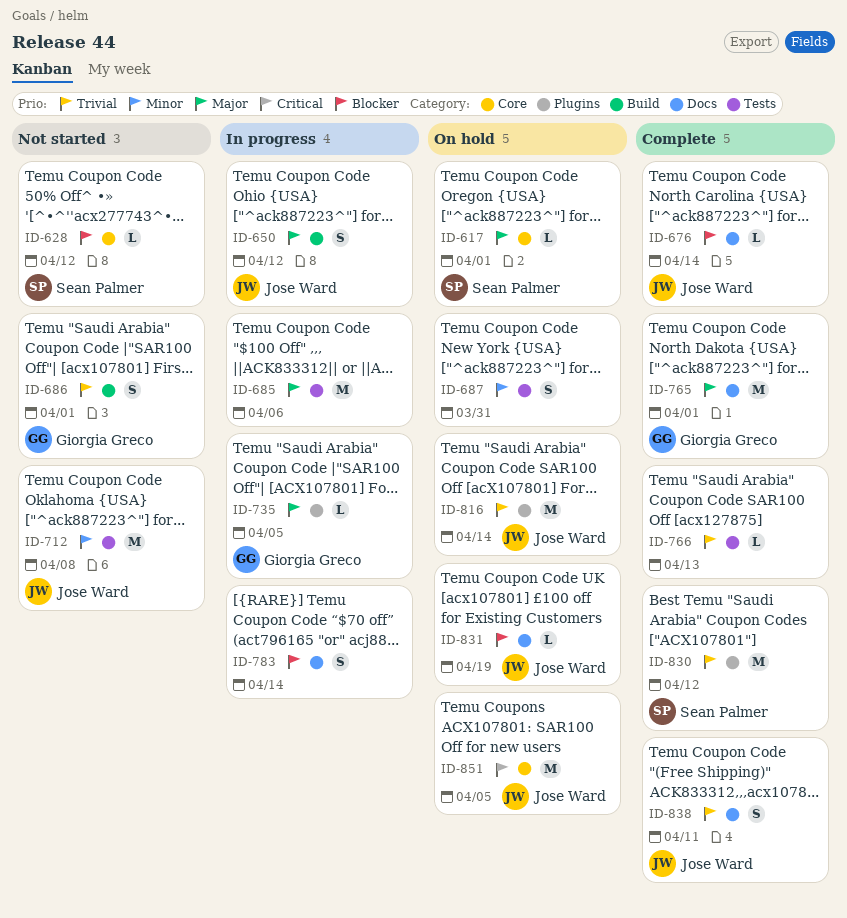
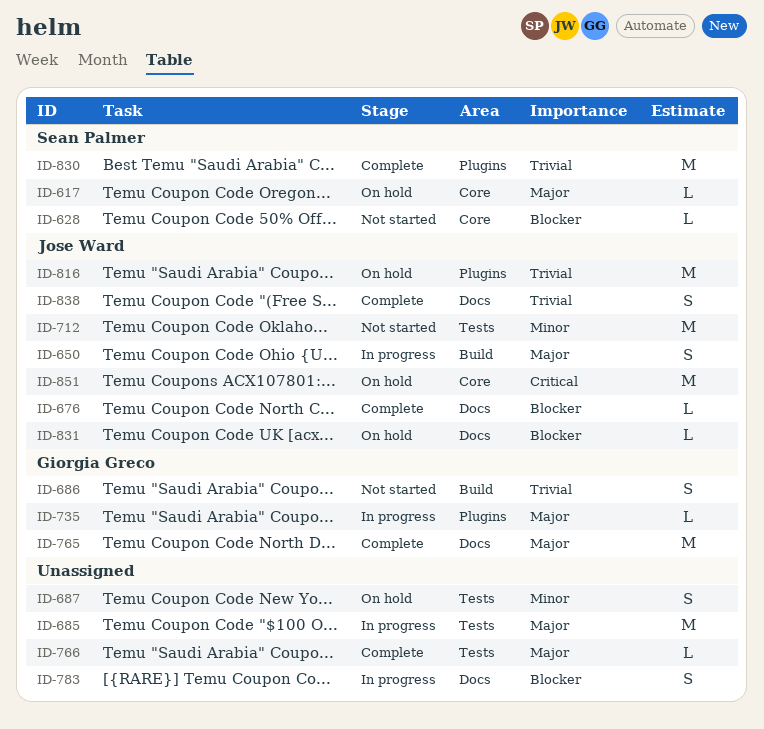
ID-766, priority: Trivial -> Major

